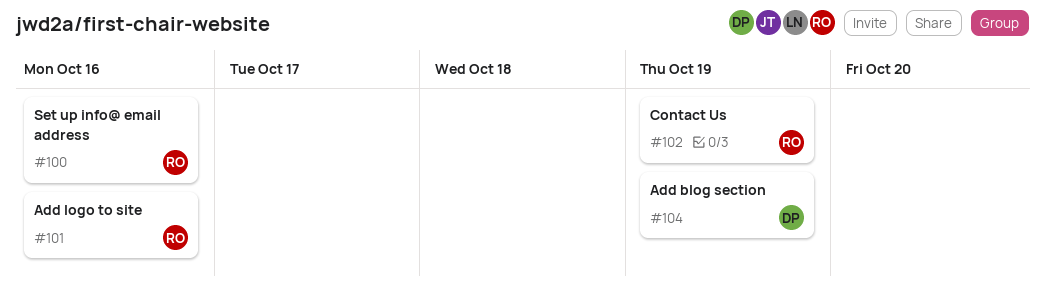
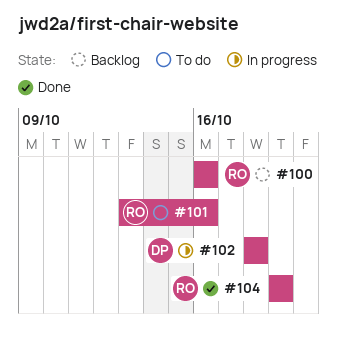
#102, owner: RO -> DP
#102, due: Oct 19 -> Oct 18
#104, owner: DP -> RO

